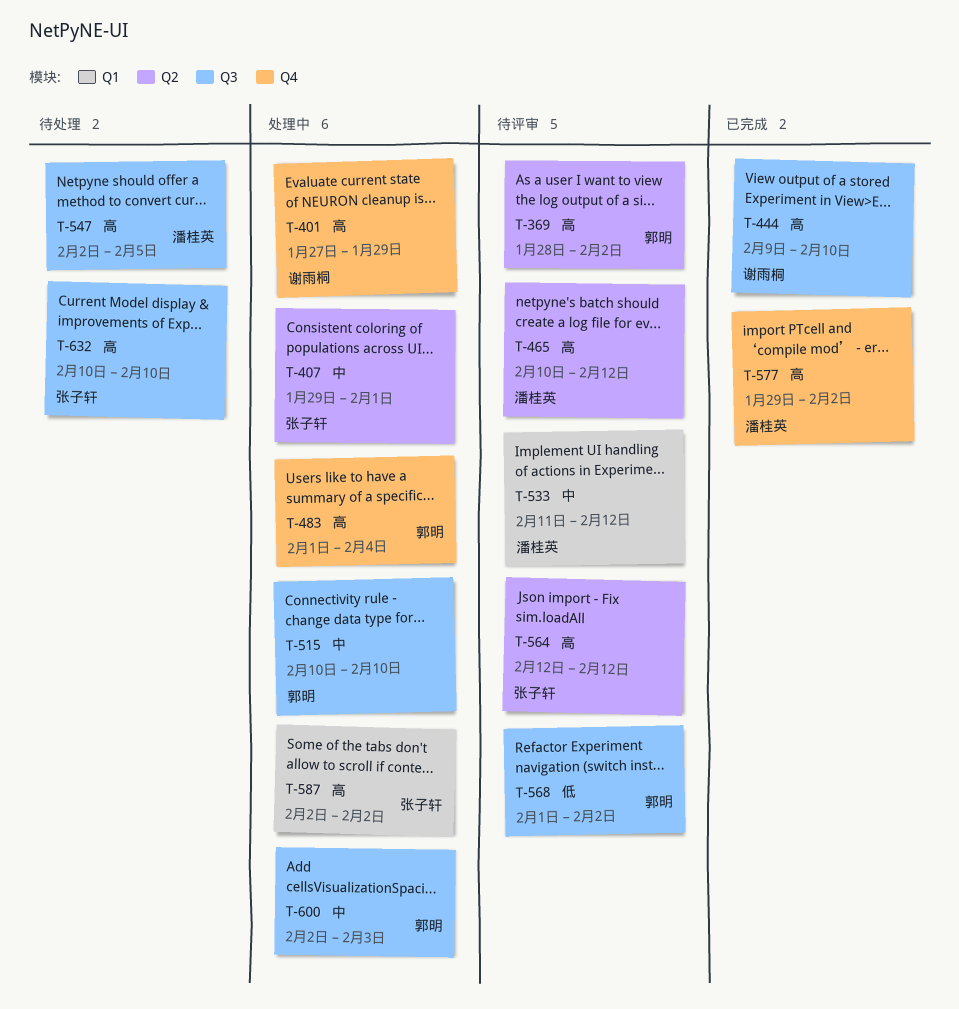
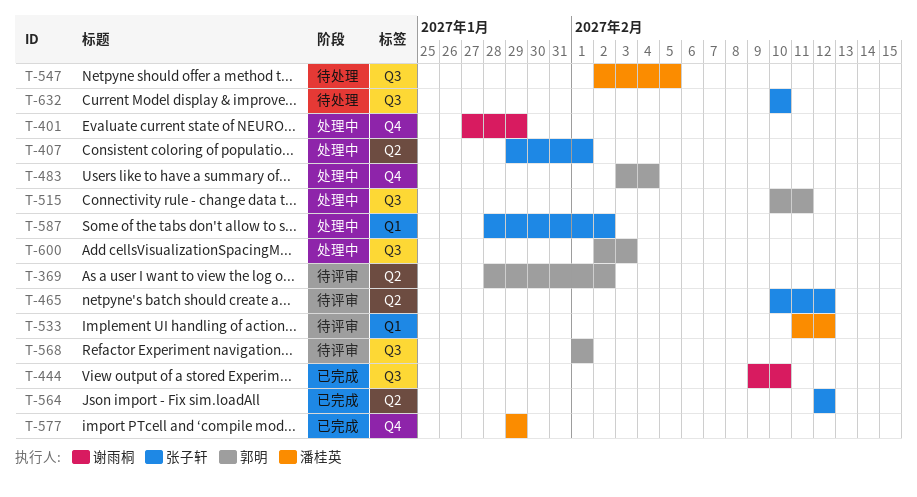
T-465, owner: 潘桂英 -> 张子轩
T-483, start: Feb 1 -> Feb 3
T-515, due: Feb 10 -> Feb 11
T-564, status: 待评审 -> 已完成
T-568, due: Feb 2 -> Feb 1
T-577, due: Feb 2 -> Jan 29
T-587, start: Feb 2 -> Jan 28

